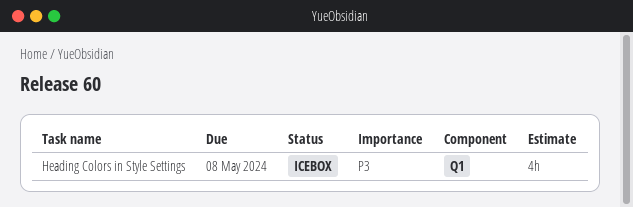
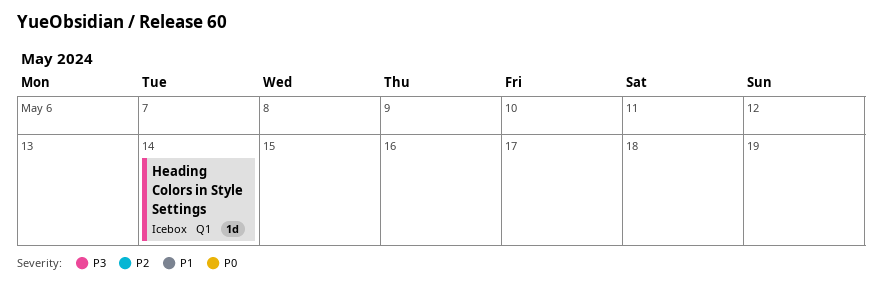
Heading Colors in Style Settings, estimate: 4h -> 1d
Heading Colors in Style Settings, due: May 8 -> May 14

